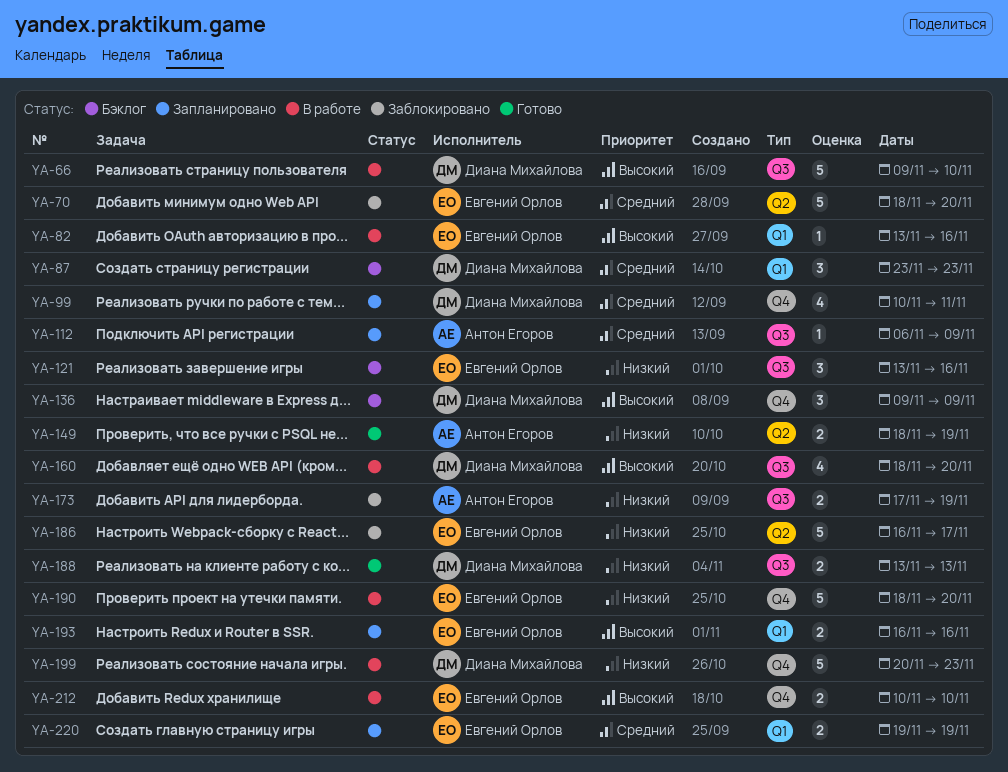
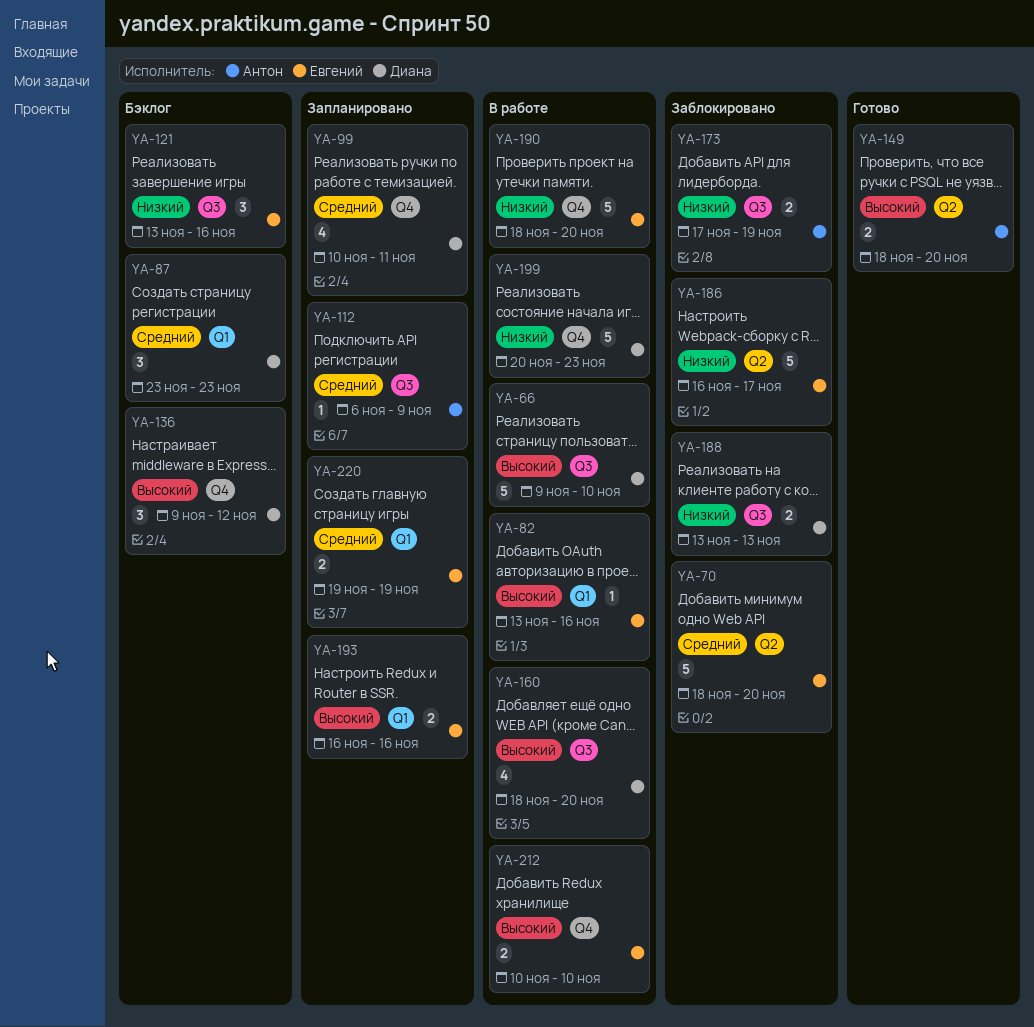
YA-136, due: Nov 9 -> Nov 12
YA-149, priority: Низкий -> Высокий
YA-149, due: Nov 19 -> Nov 20
YA-188, status: Готово -> Заблокировано

